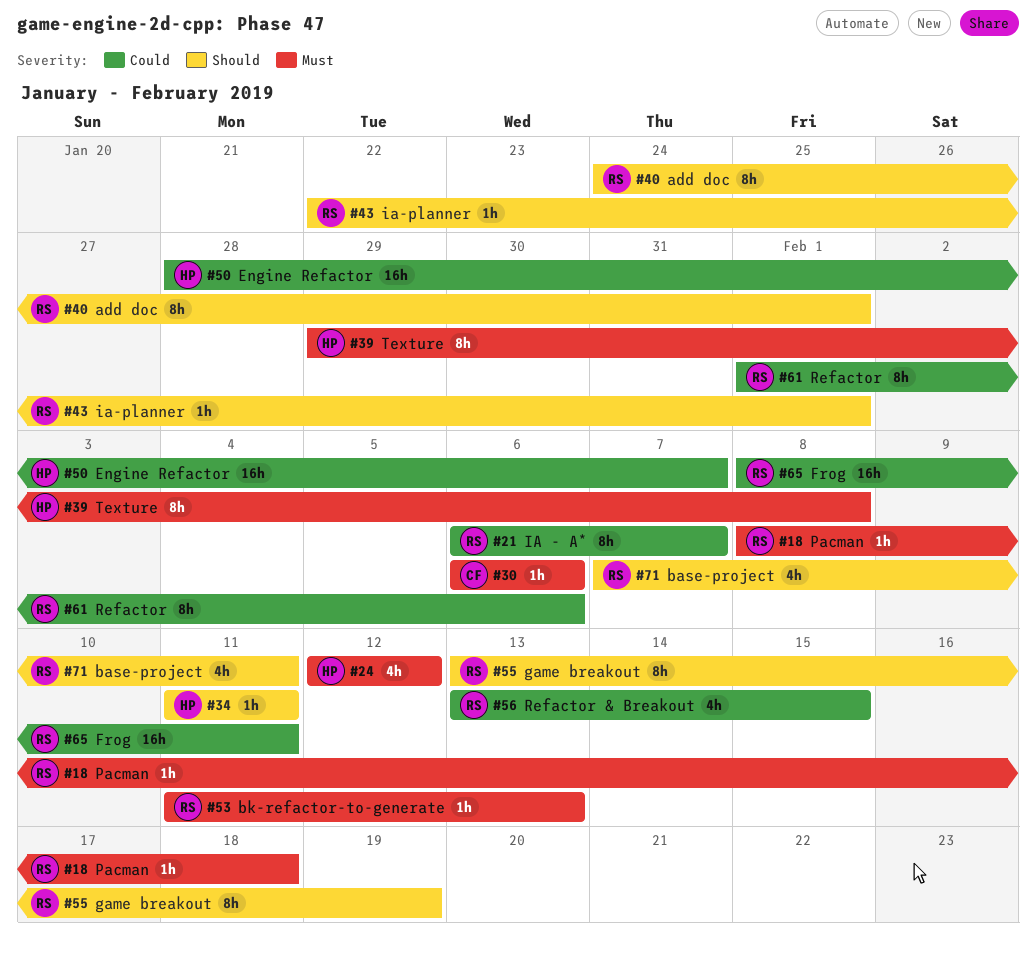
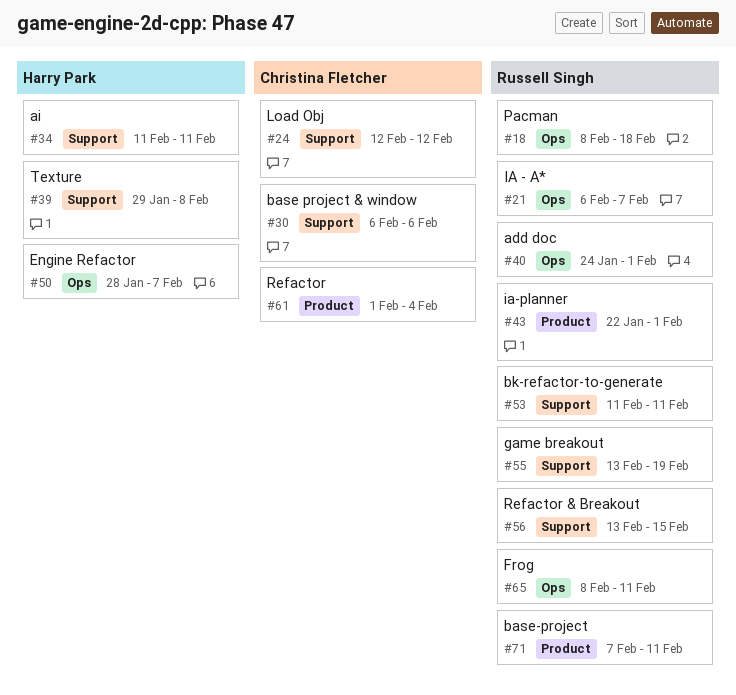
#24, owner: Harry Park -> Christina Fletcher
#53, due: Feb 13 -> Feb 11
#61, owner: Russell Singh -> Christina Fletcher
#61, due: Feb 6 -> Feb 4

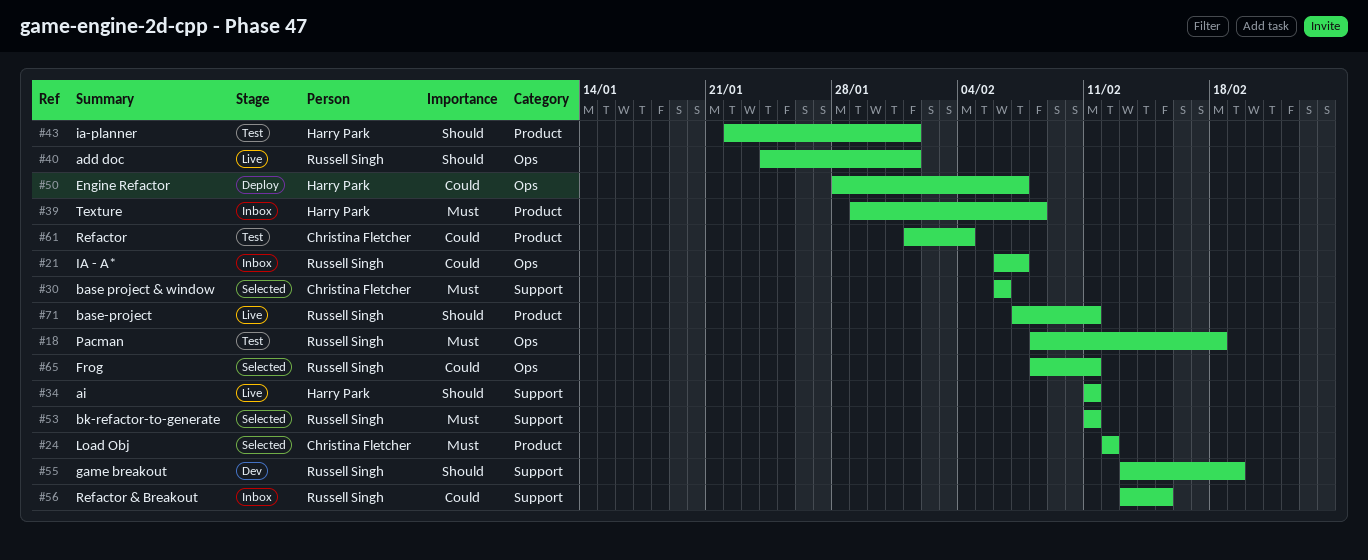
#24, label: Support -> Product
#39, label: Support -> Product
#43, owner: Russell Singh -> Harry Park

